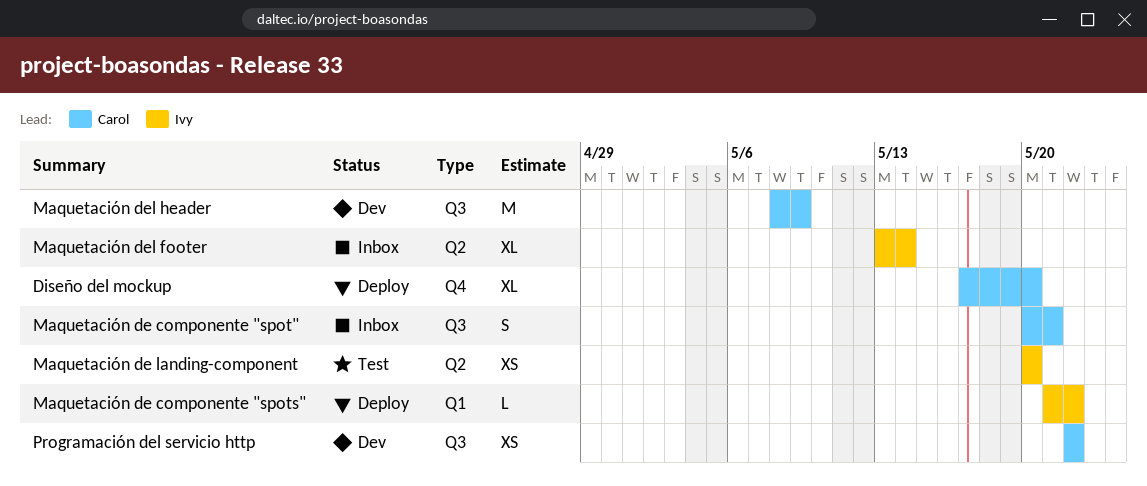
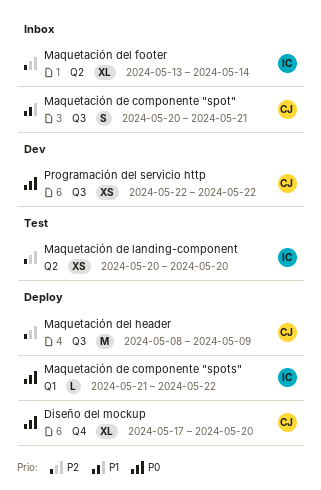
Maquetación del header, status: Dev -> Deploy

